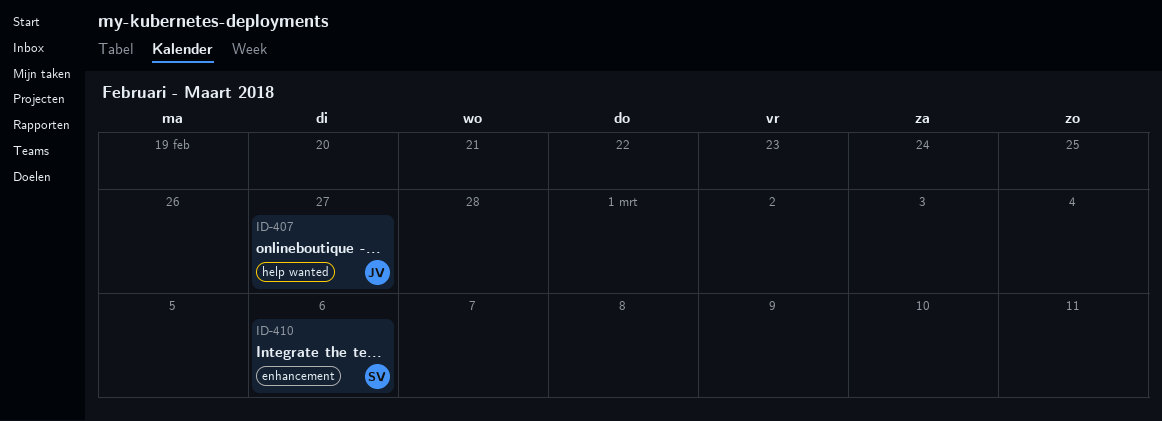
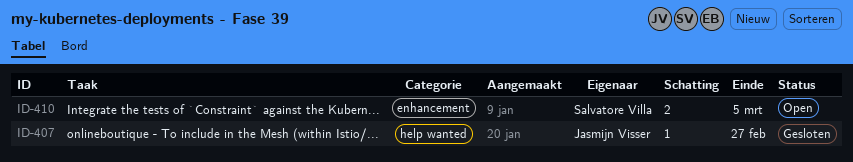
ID-410, due: Mar 6 -> Mar 5

